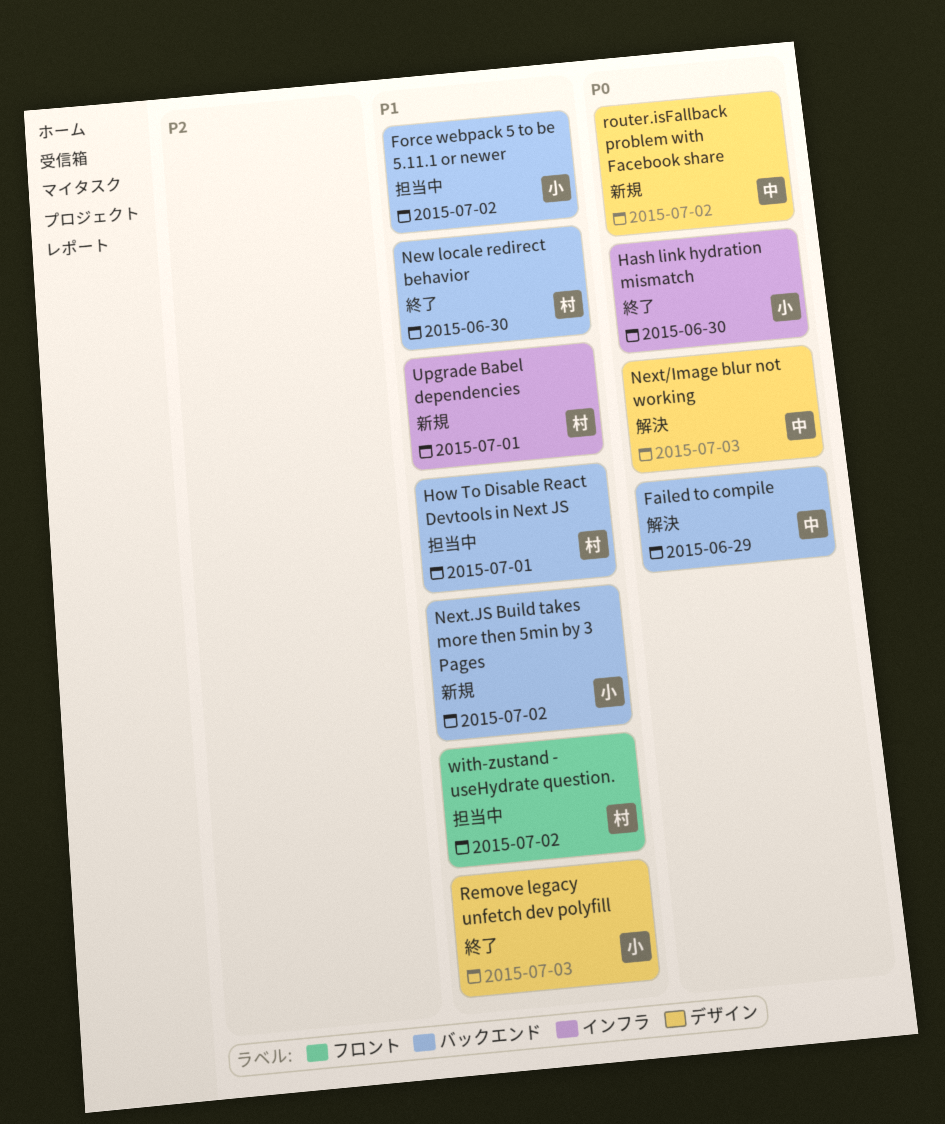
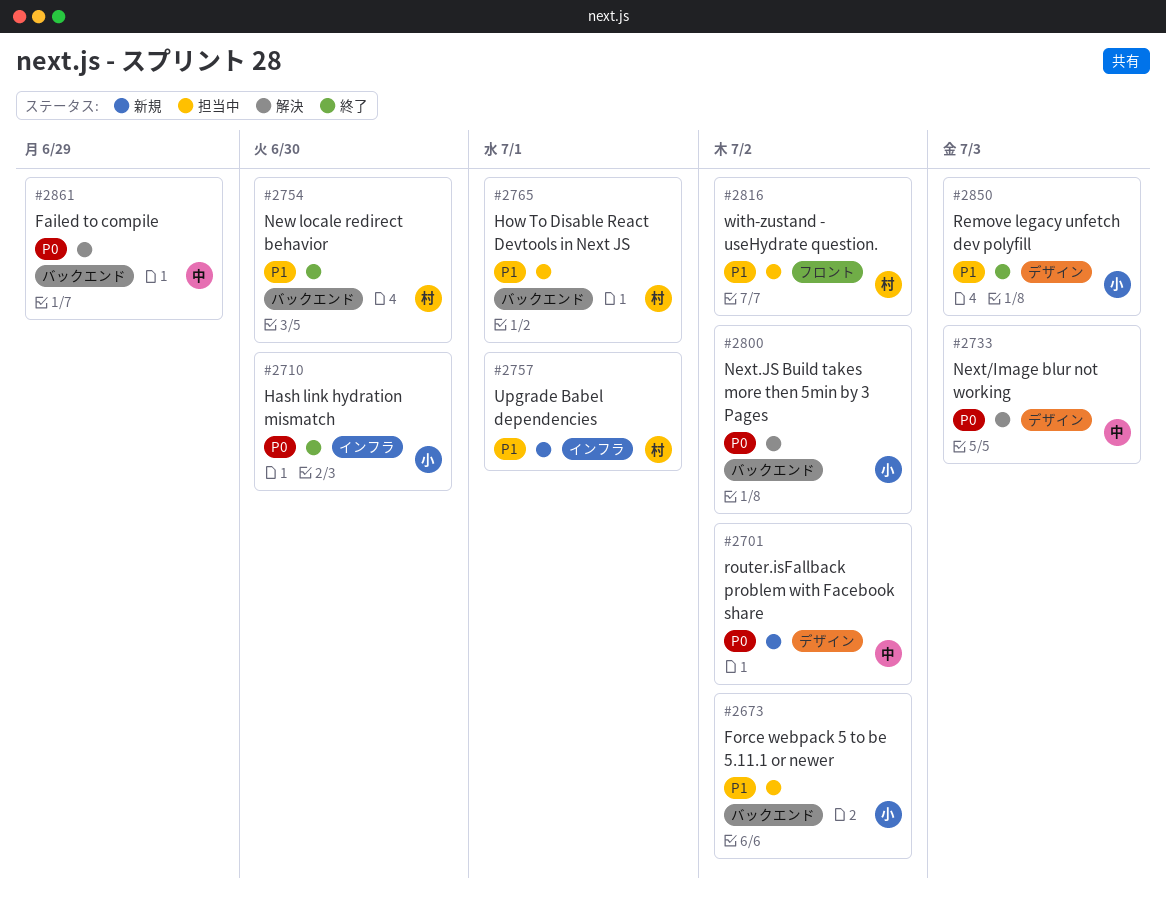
Next.JS Build takes more then 5min by 3 Pages, status: 新規 -> 解決
Next.JS Build takes more then 5min by 3 Pages, priority: P1 -> P0

